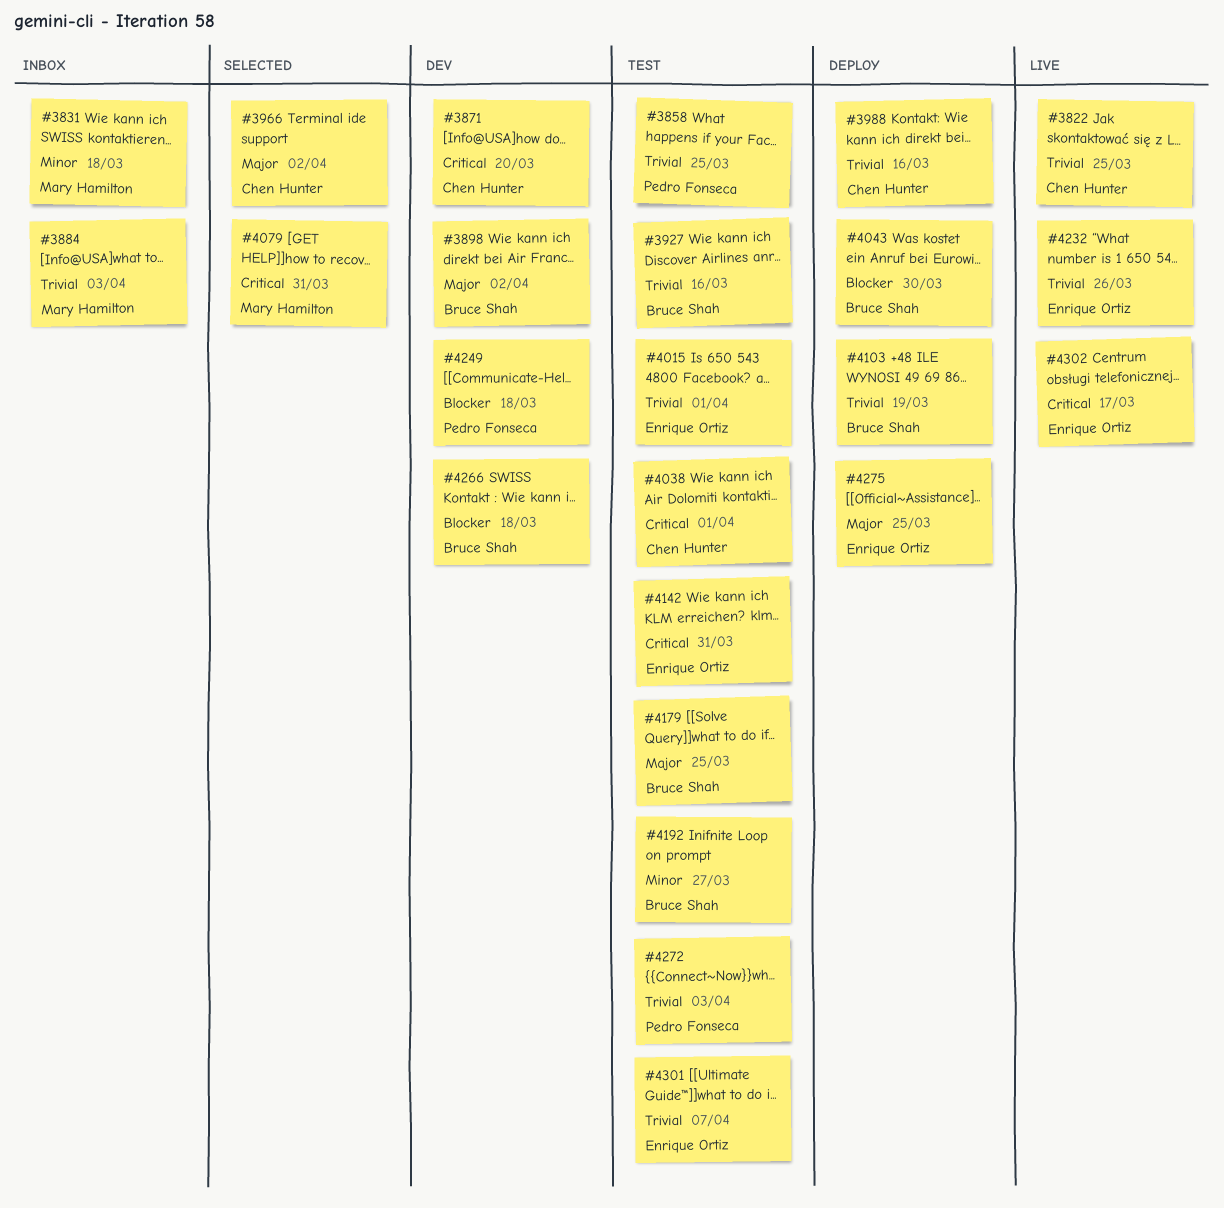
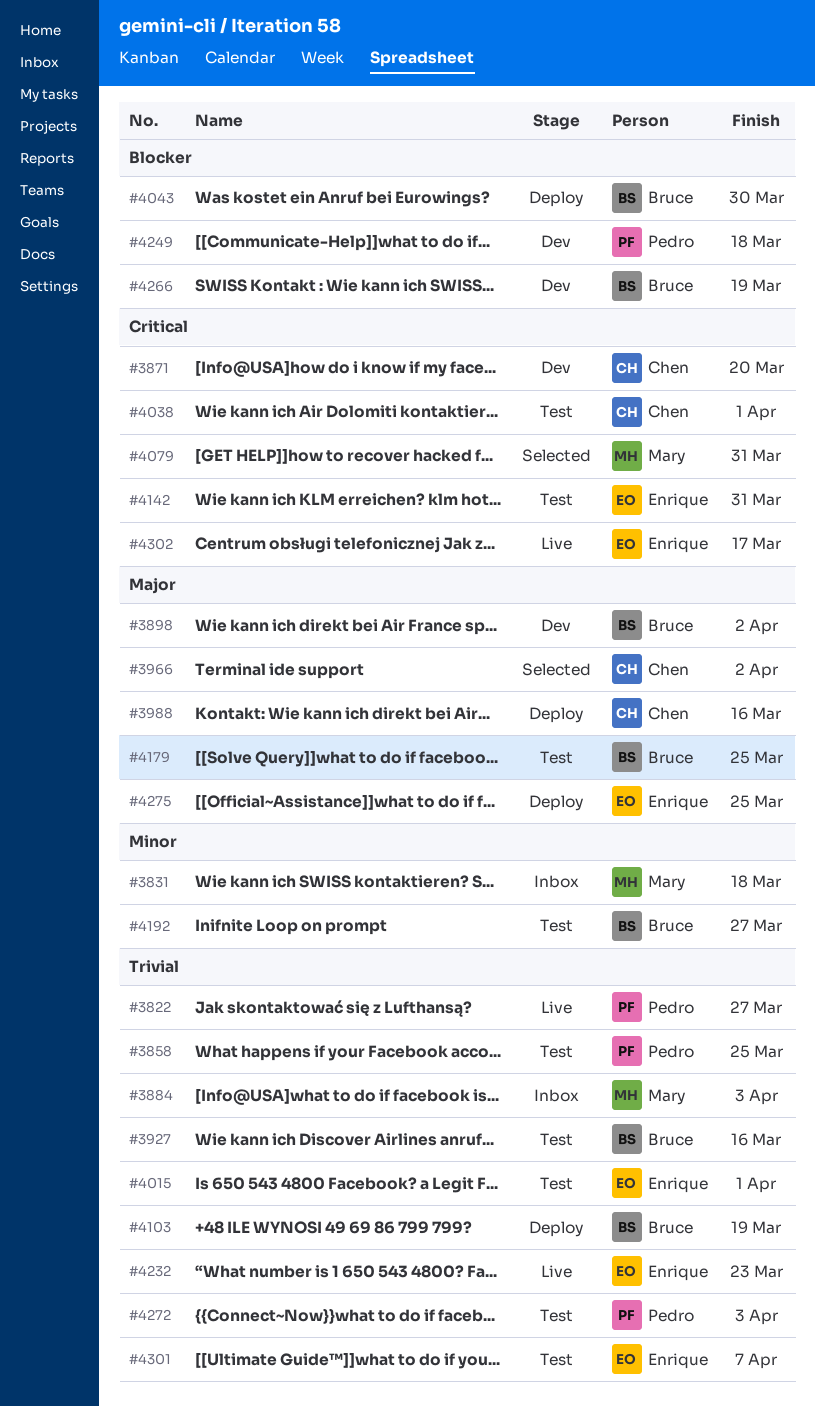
#3822, owner: Chen Hunter -> Pedro Fonseca
#3822, due: Mar 25 -> Mar 27
#3988, priority: Trivial -> Major
#4232, due: Mar 26 -> Mar 23
#4266, due: Mar 18 -> Mar 19

